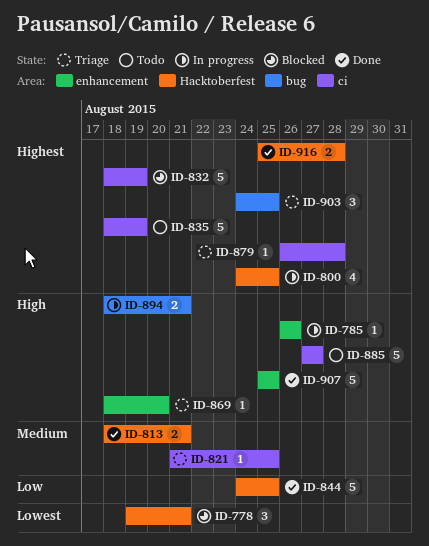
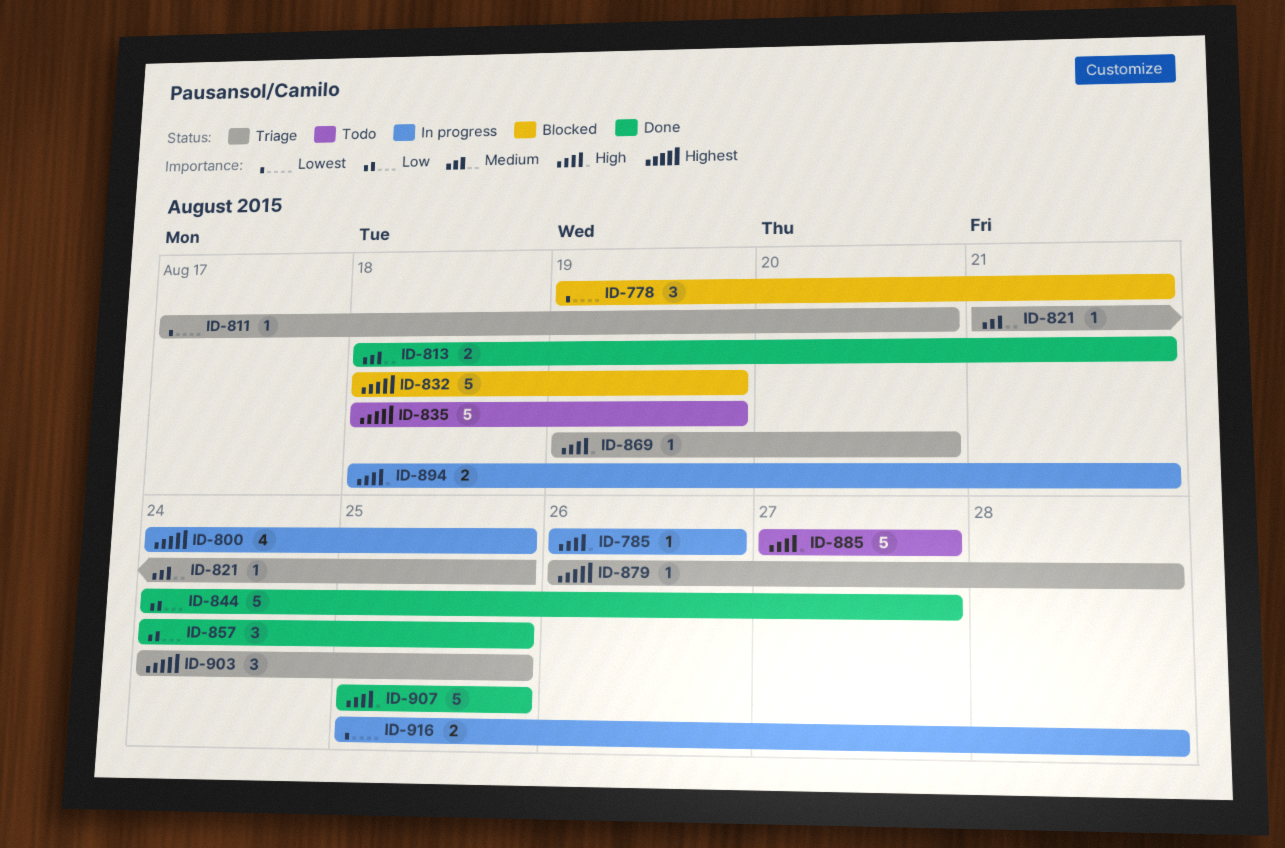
ID-811: none -> present
ID-844, due: Aug 25 -> Aug 27
ID-857: none -> present
ID-869, start: Aug 18 -> Aug 19
ID-916, status: Done -> In progress
ID-916, priority: Highest -> Lowest

